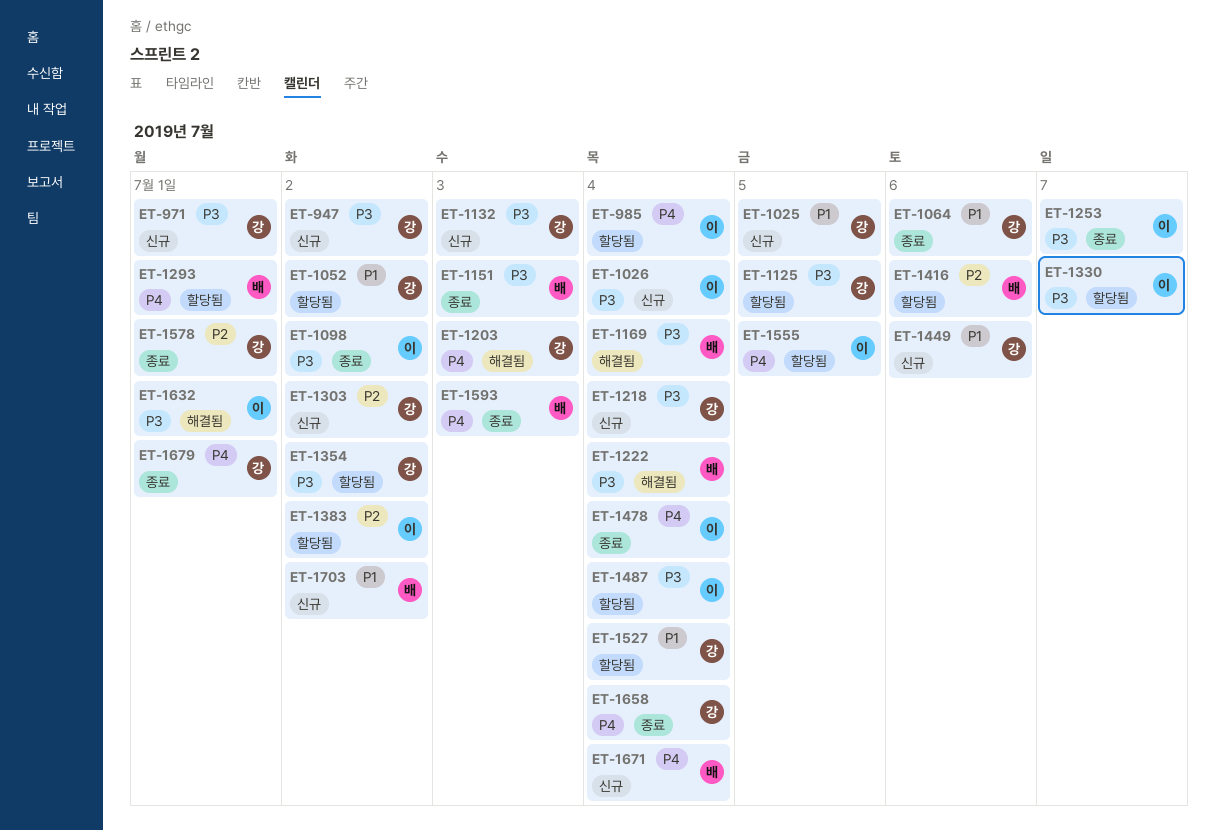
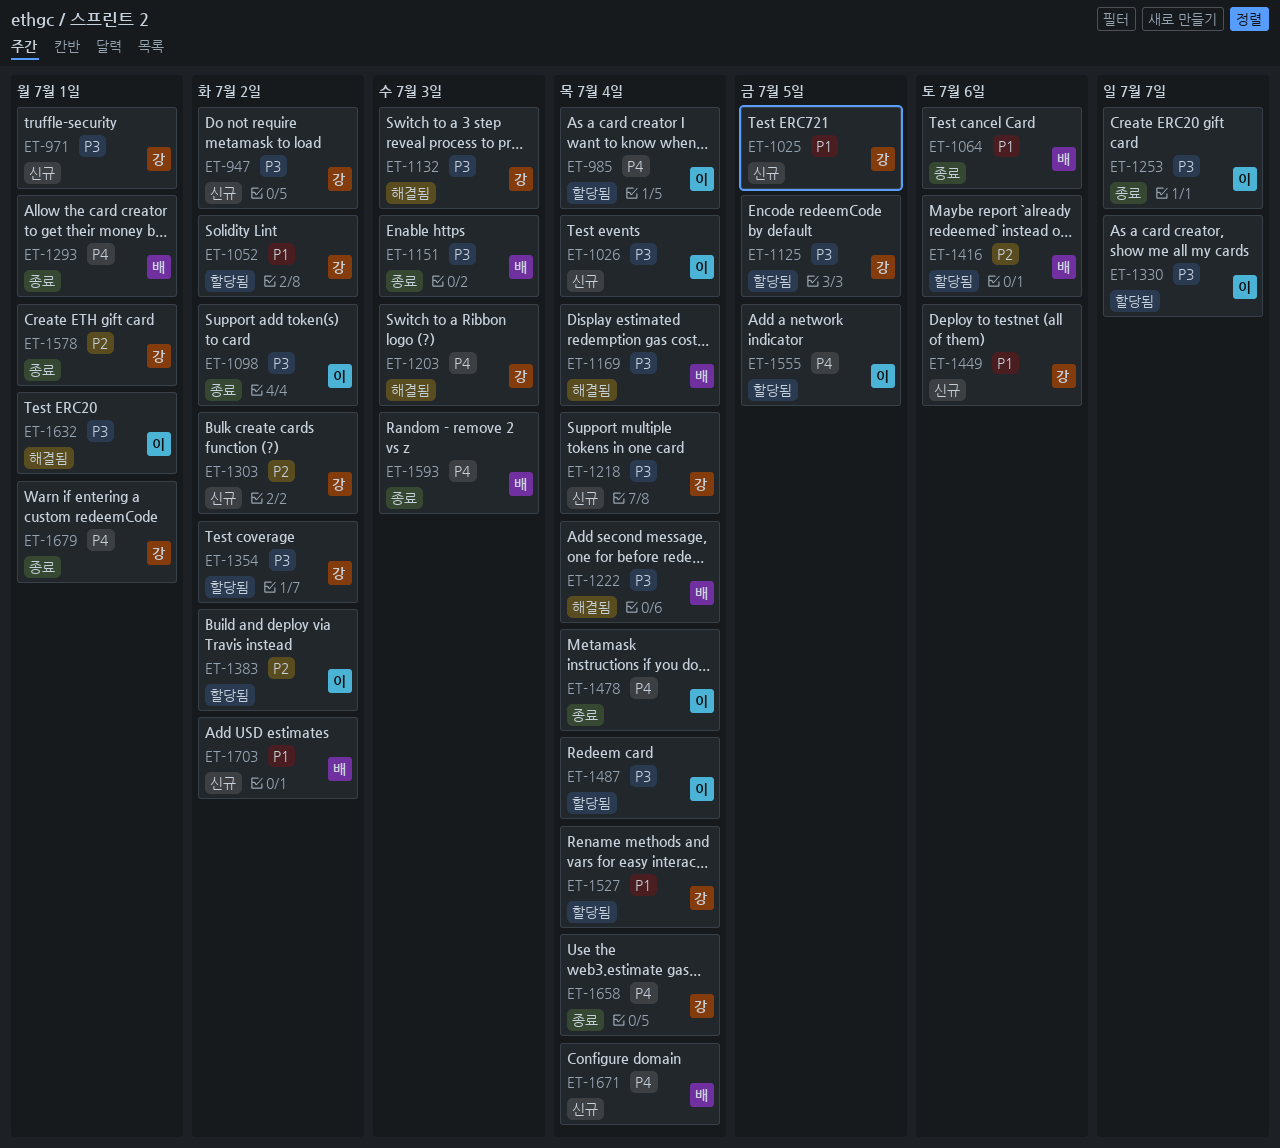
ET-1064, owner: 강 -> 배
ET-1132, status: 신규 -> 해결됨
ET-1293, status: 할당됨 -> 종료

